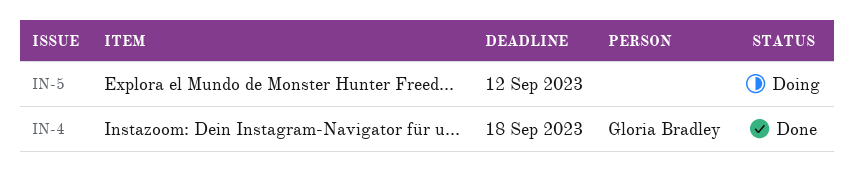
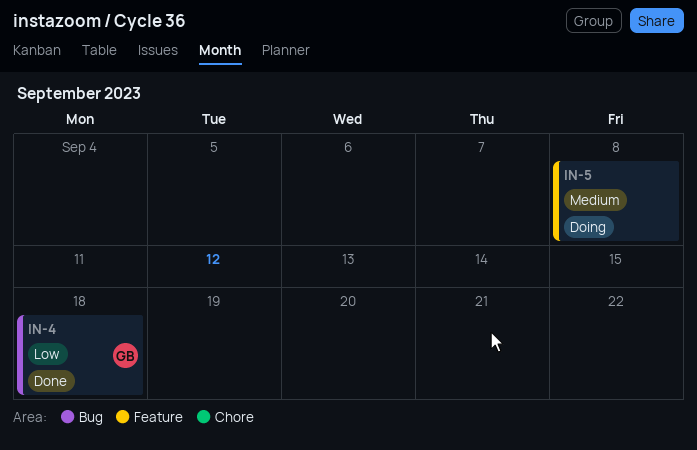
IN-5, due: Sep 12 -> Sep 8

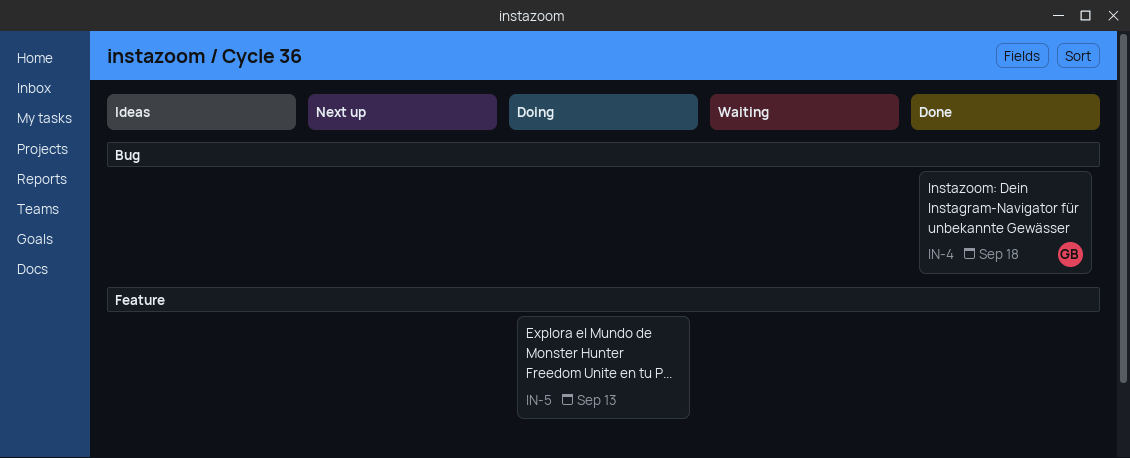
IN-5, due: Sep 8 -> Sep 13

